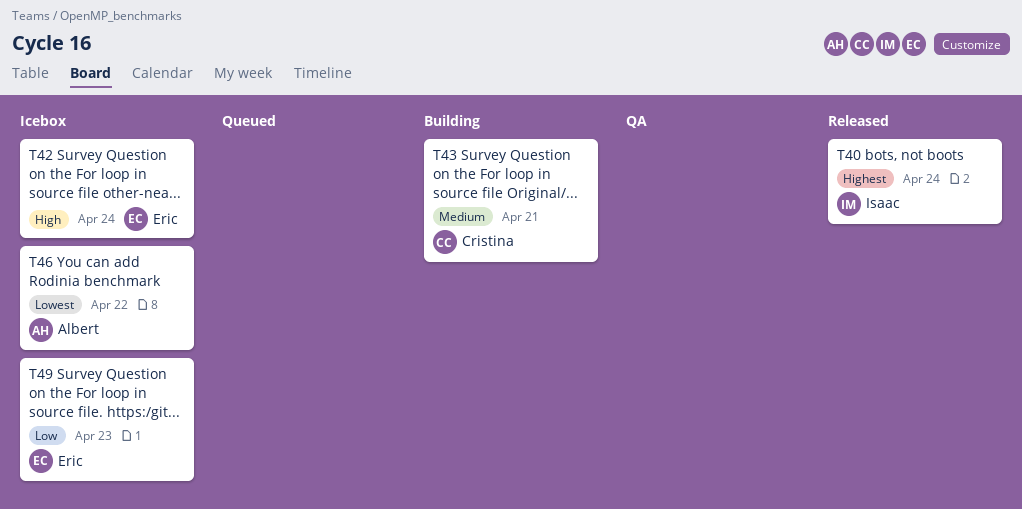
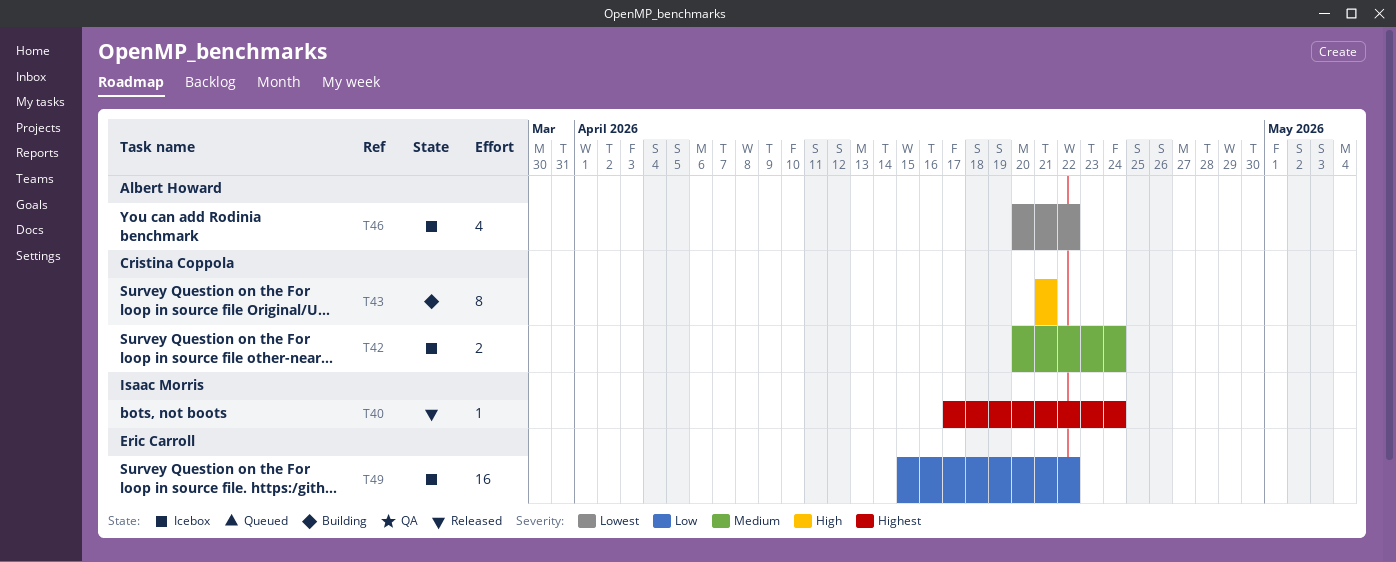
T42, owner: Eric Carroll -> Cristina Coppola
T42, priority: High -> Medium
T43, priority: Medium -> High
T49, due: Apr 23 -> Apr 22

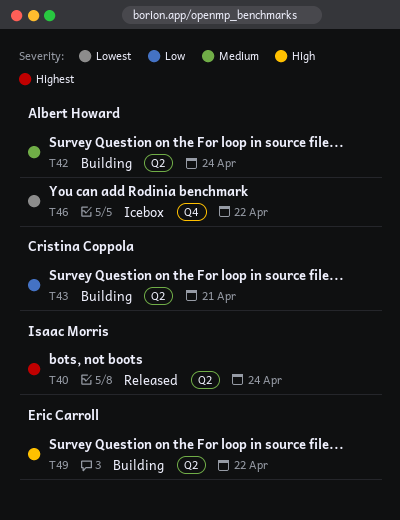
T42, status: Icebox -> Building
T42, owner: Cristina Coppola -> Albert Howard
T43, priority: High -> Low
T49, status: Icebox -> Building
T49, priority: Low -> High

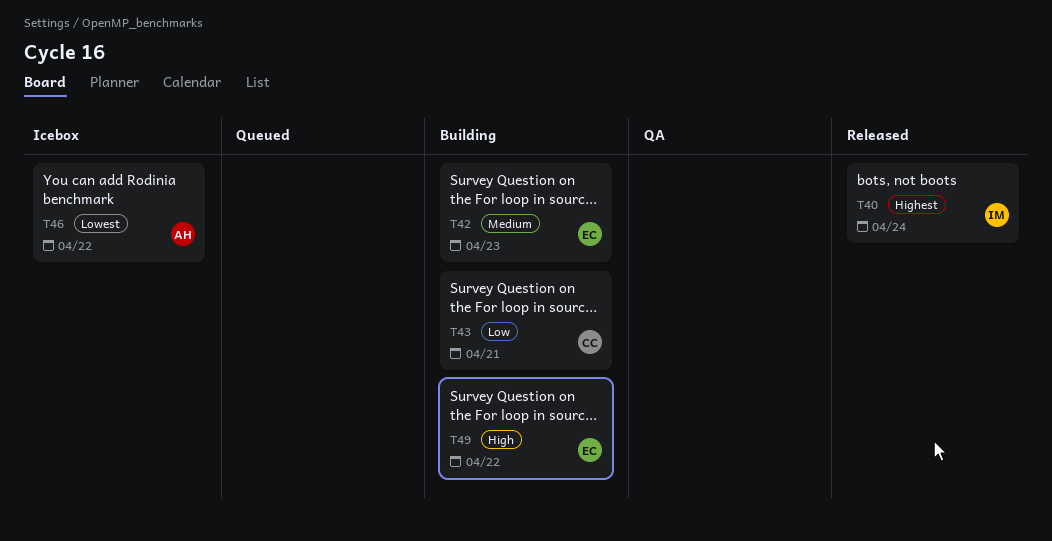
T42, owner: Albert Howard -> Eric Carroll
T42, due: Apr 24 -> Apr 23

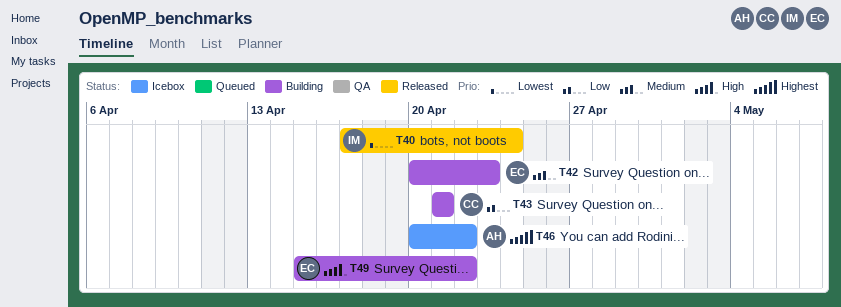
T40, priority: Highest -> Lowest
T46, priority: Lowest -> Highest

